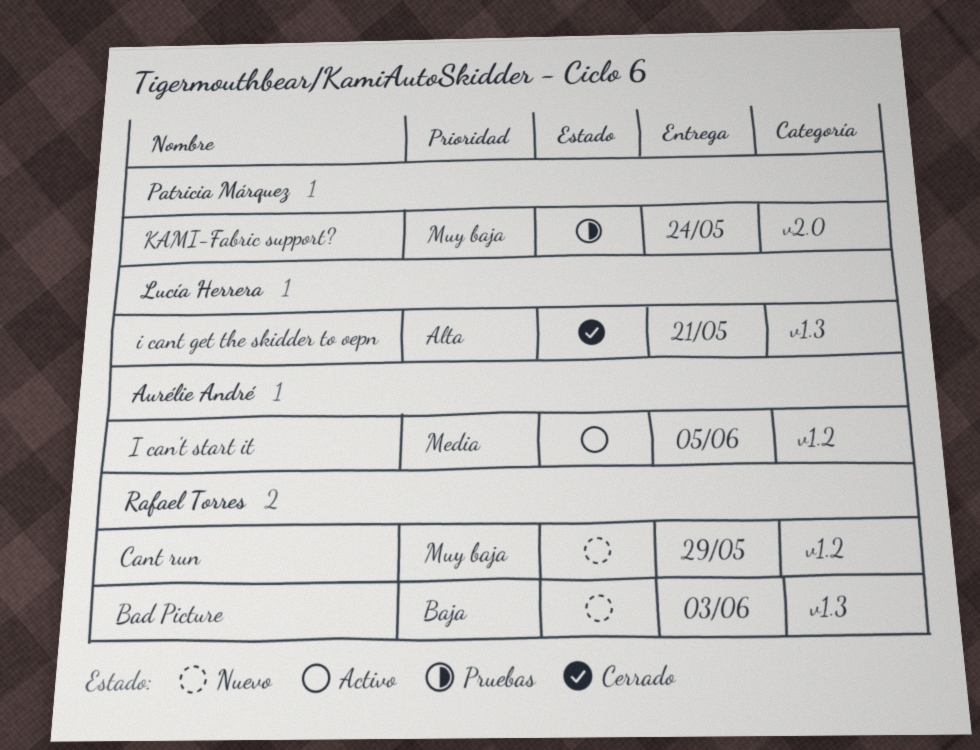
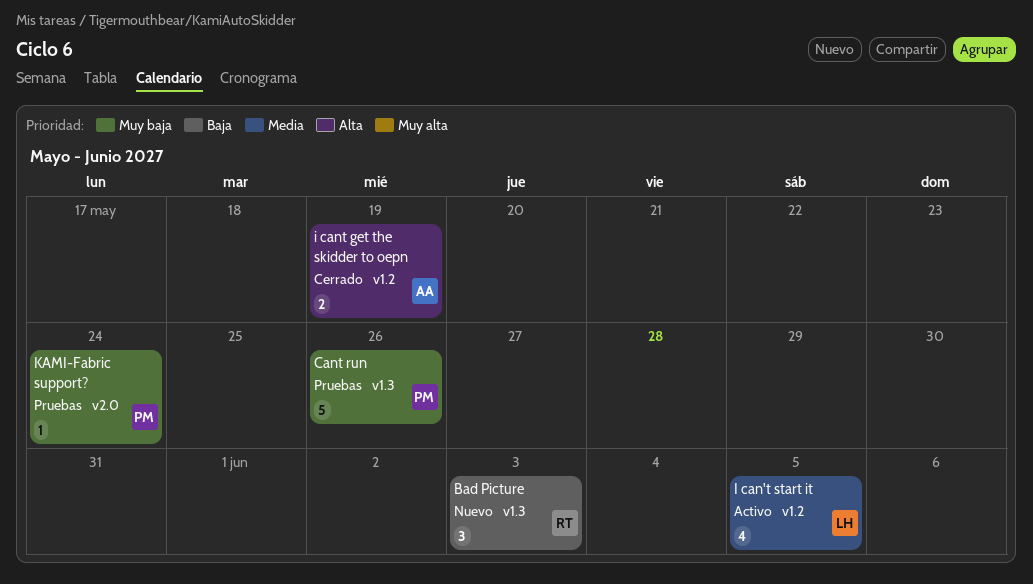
Cant run, status: Nuevo -> Pruebas
Cant run, owner: Rafael Torres -> Patricia Márquez
Cant run, label: v1.2 -> v1.3
Cant run, due: May 29 -> May 26
I can't start it, owner: Aurélie André -> Lucía Herrera
i cant get the skidder to oepn, owner: Lucía Herrera -> Aurélie André
i cant get the skidder to oepn, label: v1.3 -> v1.2
i cant get the skidder to oepn, due: May 21 -> May 19

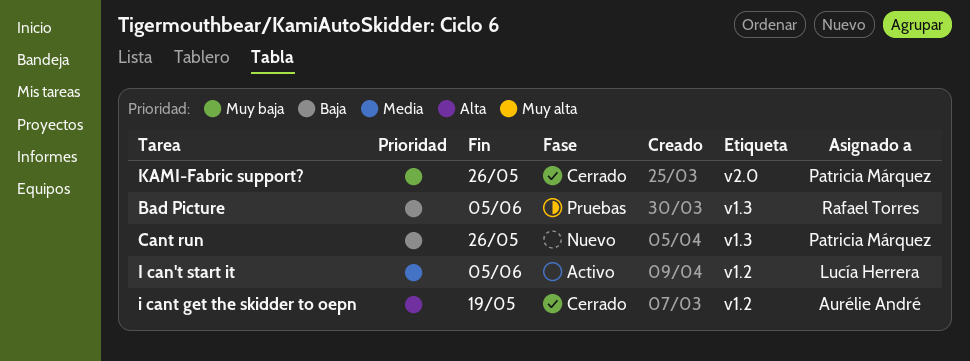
Bad Picture, status: Nuevo -> Pruebas
Bad Picture, due: Jun 3 -> Jun 5
Cant run, status: Pruebas -> Nuevo
Cant run, priority: Muy baja -> Baja
KAMI-Fabric support?, status: Pruebas -> Cerrado
KAMI-Fabric support?, due: May 24 -> May 26

